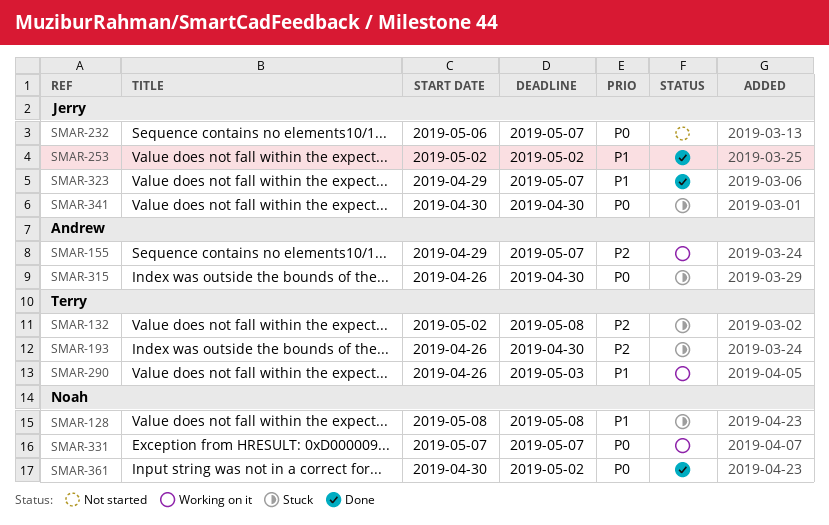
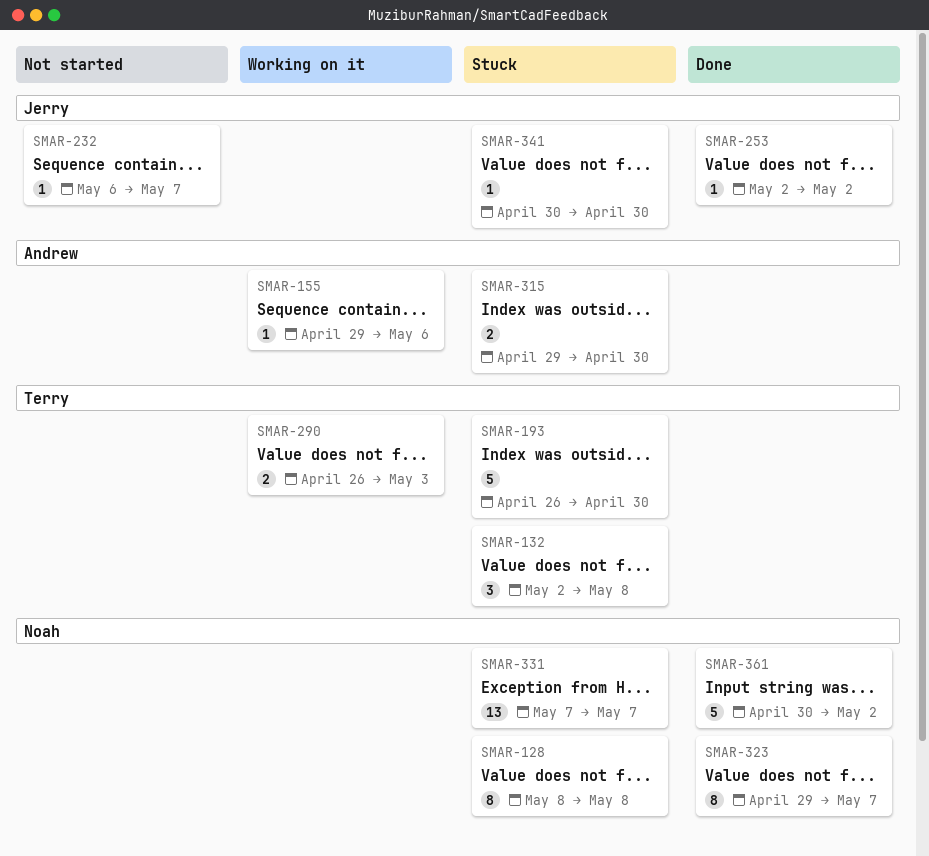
SMAR-155, due: May 7 -> May 6
SMAR-315, start: Apr 26 -> Apr 29
SMAR-323, owner: Jerry -> Noah
SMAR-331, status: Working on it -> Stuck

